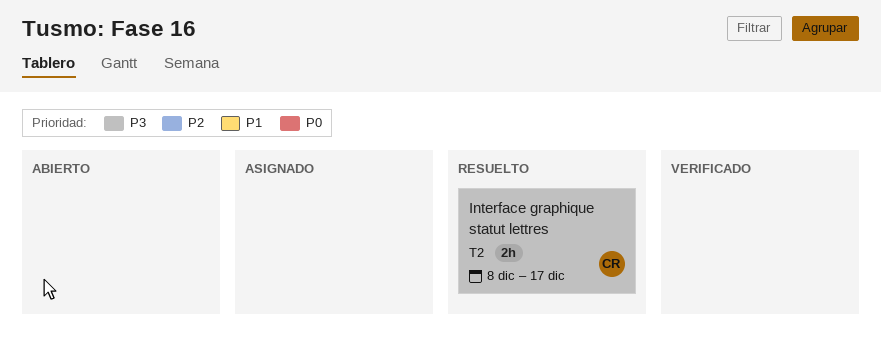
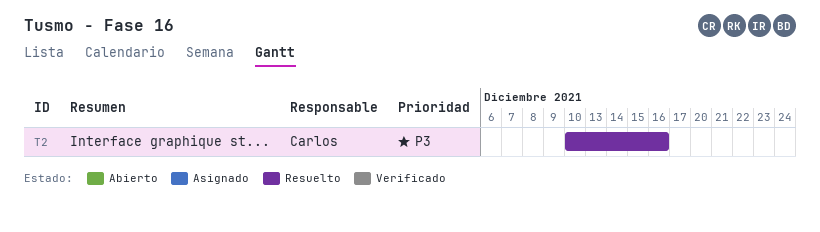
T2, start: Dec 8 -> Dec 10
T2, due: Dec 17 -> Dec 16

